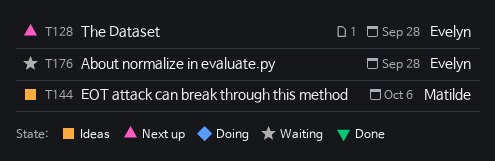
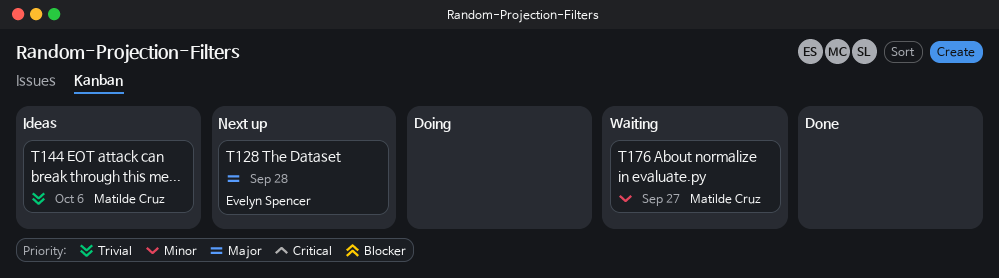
T176, owner: Evelyn Spencer -> Matilde Cruz
T176, due: Sep 28 -> Sep 27

